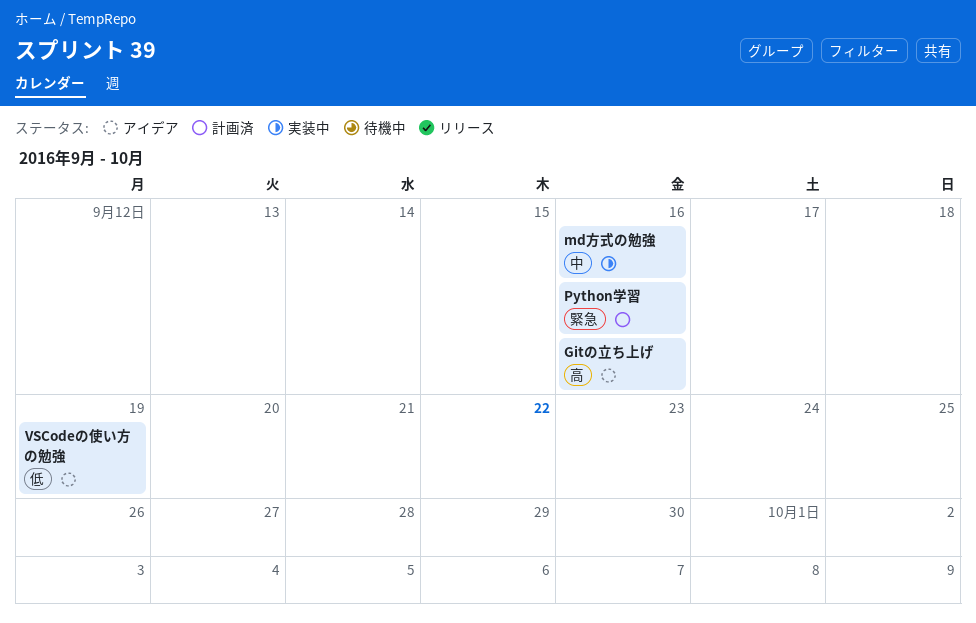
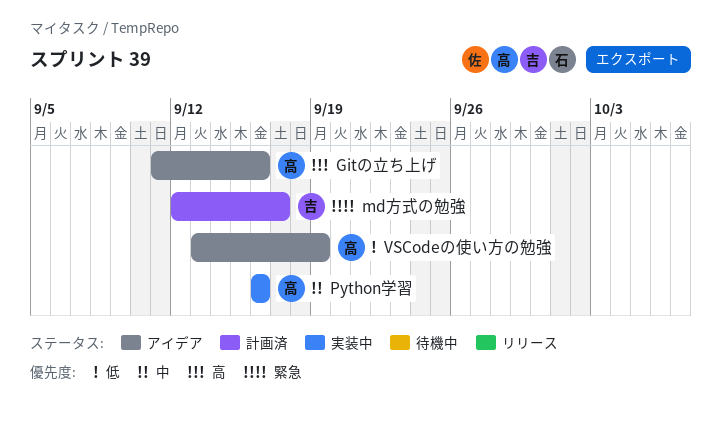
md方式の勉強, status: 実装中 -> 計画済
md方式の勉強, priority: 中 -> 緊急
md方式の勉強, due: Sep 16 -> Sep 17
Python学習, status: 計画済 -> 実装中
Python学習, priority: 緊急 -> 中

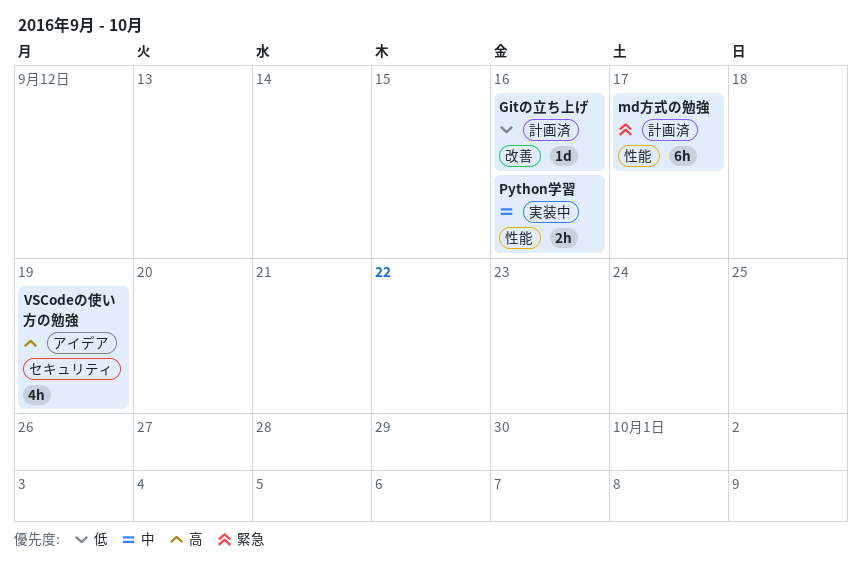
Gitの立ち上げ, status: アイデア -> 計画済
Gitの立ち上げ, priority: 高 -> 低
VSCodeの使い方の勉強, priority: 低 -> 高

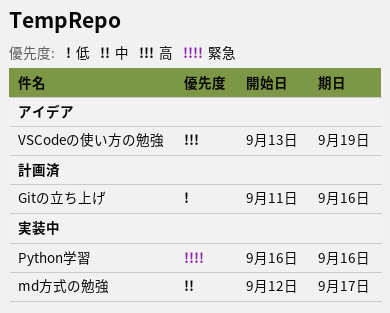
md方式の勉強, status: 計画済 -> 実装中
md方式の勉強, priority: 緊急 -> 中
Python学習, priority: 中 -> 緊急

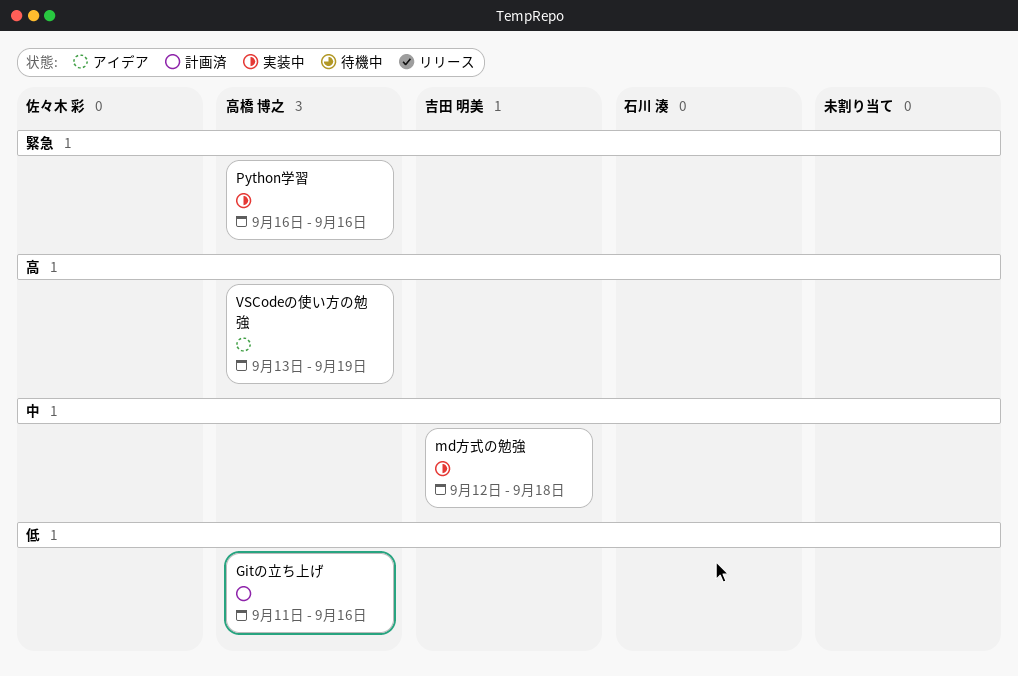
md方式の勉強, due: Sep 17 -> Sep 18

